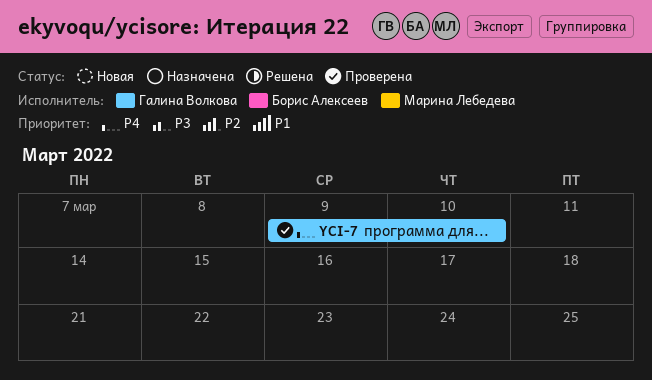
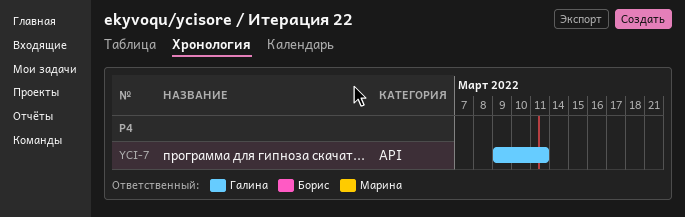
YCI-7, due: Mar 10 -> Mar 11

